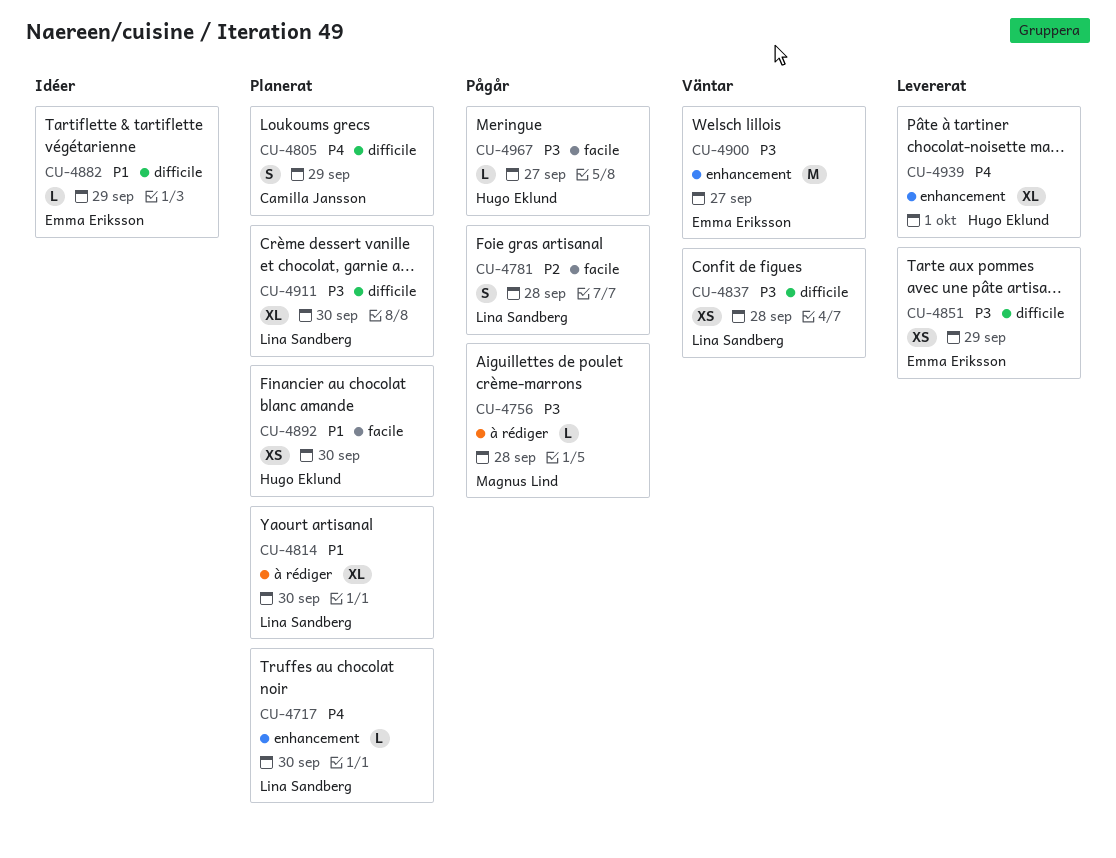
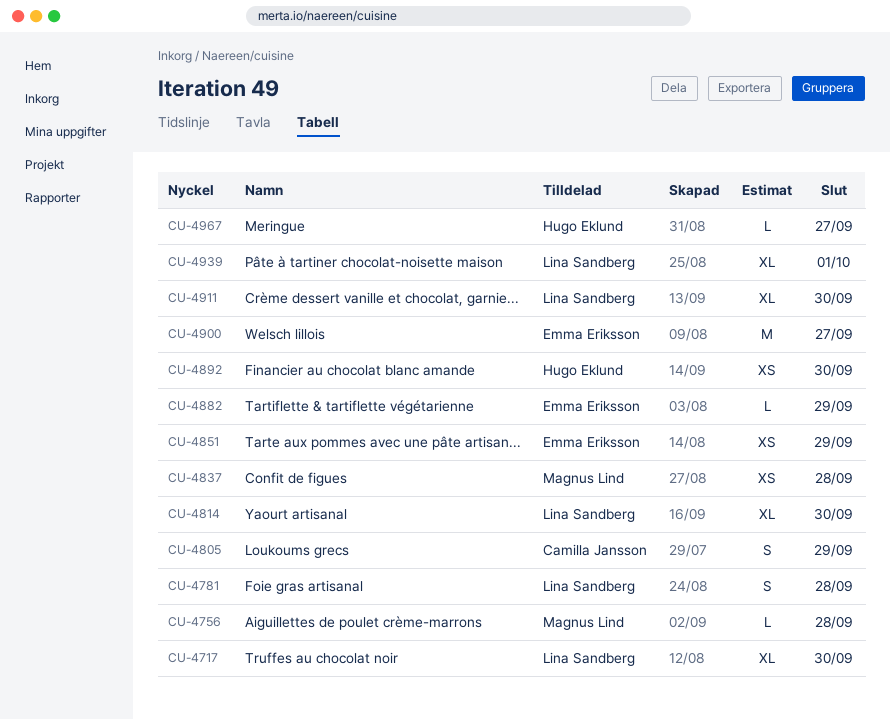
CU-4717, estimate: L -> XL
CU-4837, owner: Lina Sandberg -> Magnus Lind
CU-4939, owner: Hugo Eklund -> Lina Sandberg

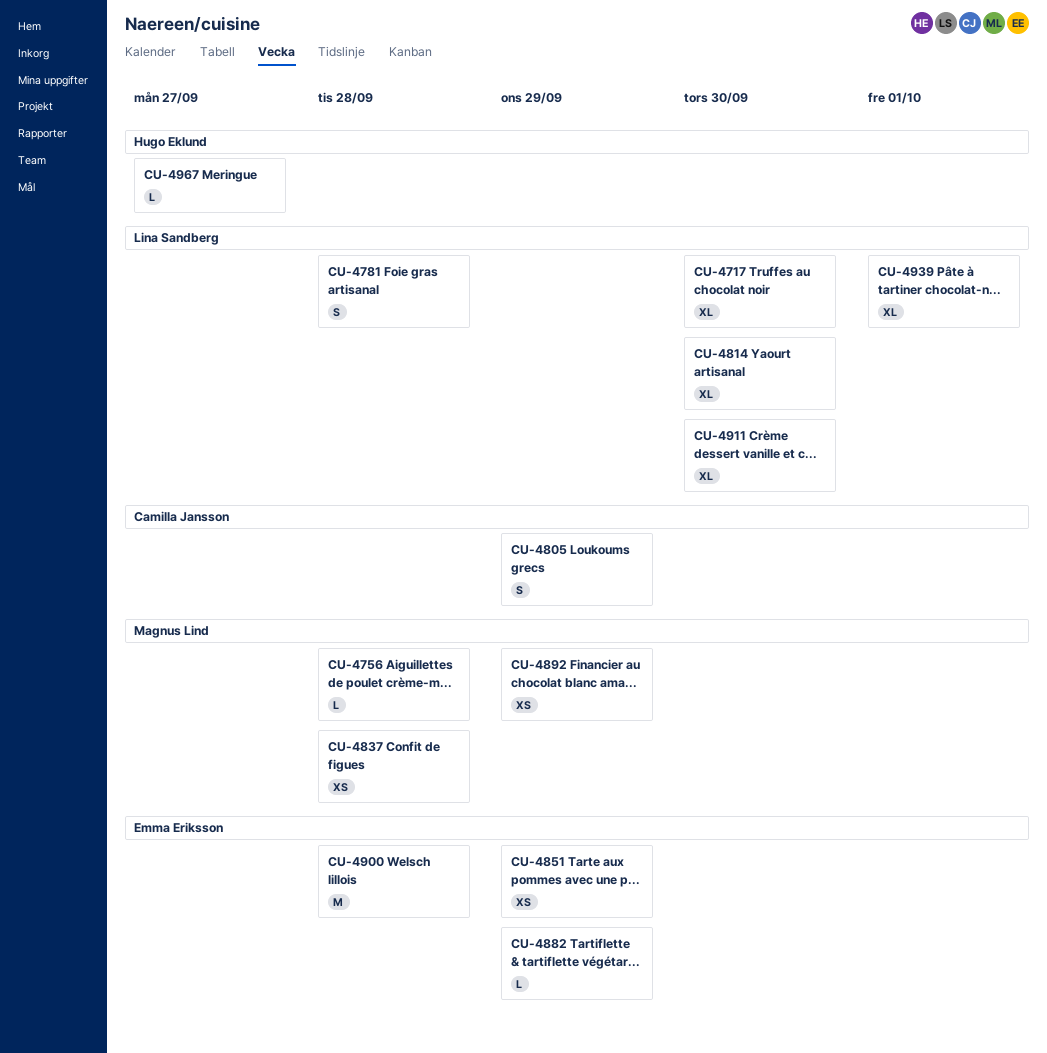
CU-4892, owner: Hugo Eklund -> Magnus Lind
CU-4892, due: Sep 30 -> Sep 29
CU-4900, due: Sep 27 -> Sep 28

